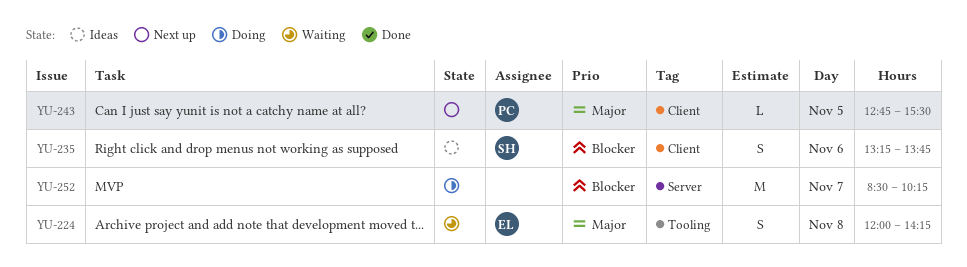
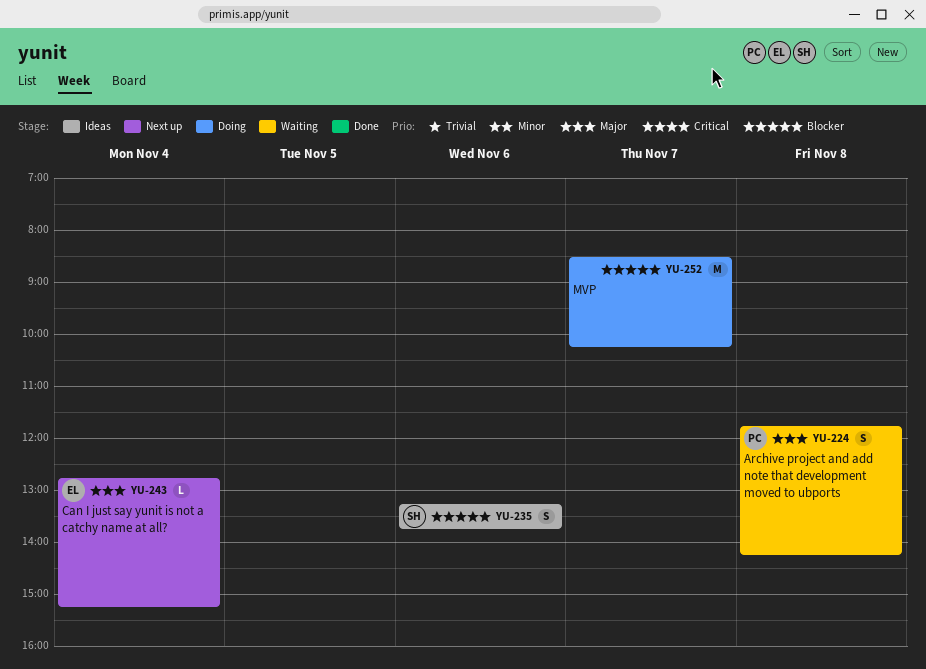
YU-224, owner: EL -> PC
YU-224, begins: 12:00 -> 11:45
YU-243, owner: PC -> EL
YU-243, day: Nov 5 -> Nov 4
YU-243, ends: 15:30 -> 15:15

